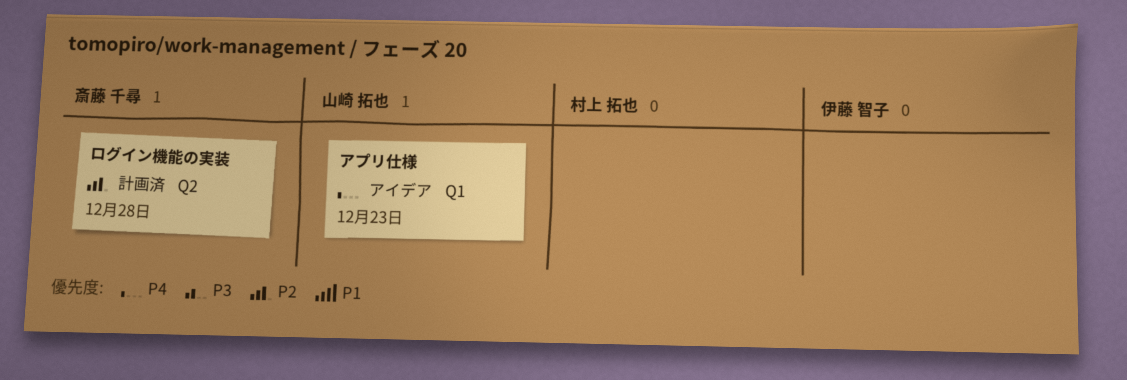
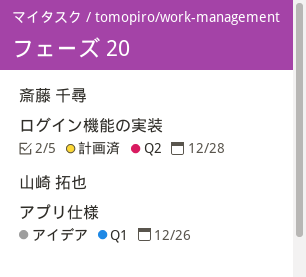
アプリ仕様, due: Dec 23 -> Dec 26

